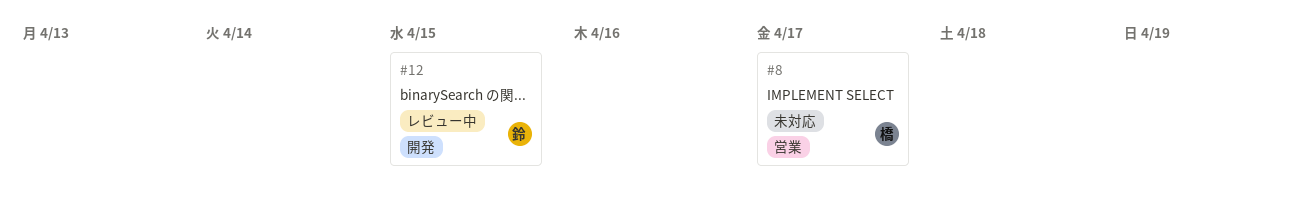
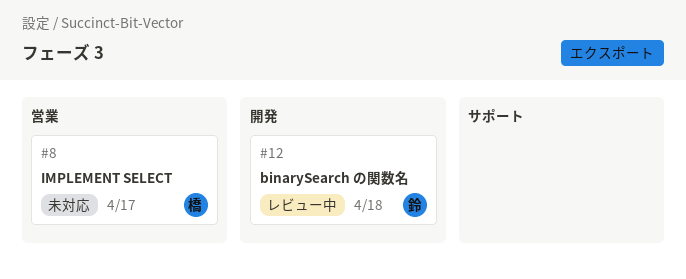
#12, due: Apr 15 -> Apr 18

